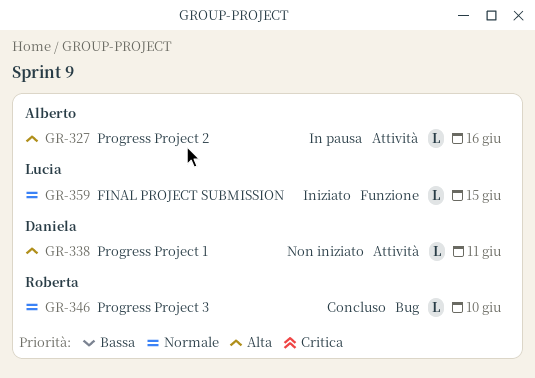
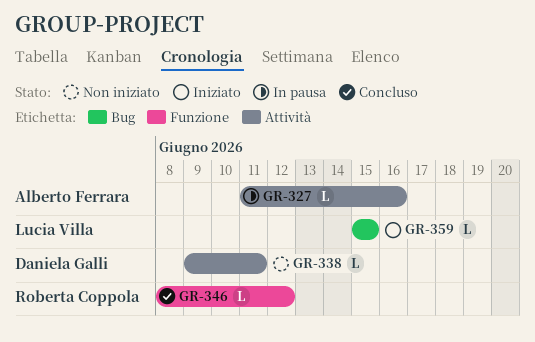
GR-346, label: Bug -> Funzione
GR-346, due: Jun 10 -> Jun 12
GR-359, label: Funzione -> Bug

